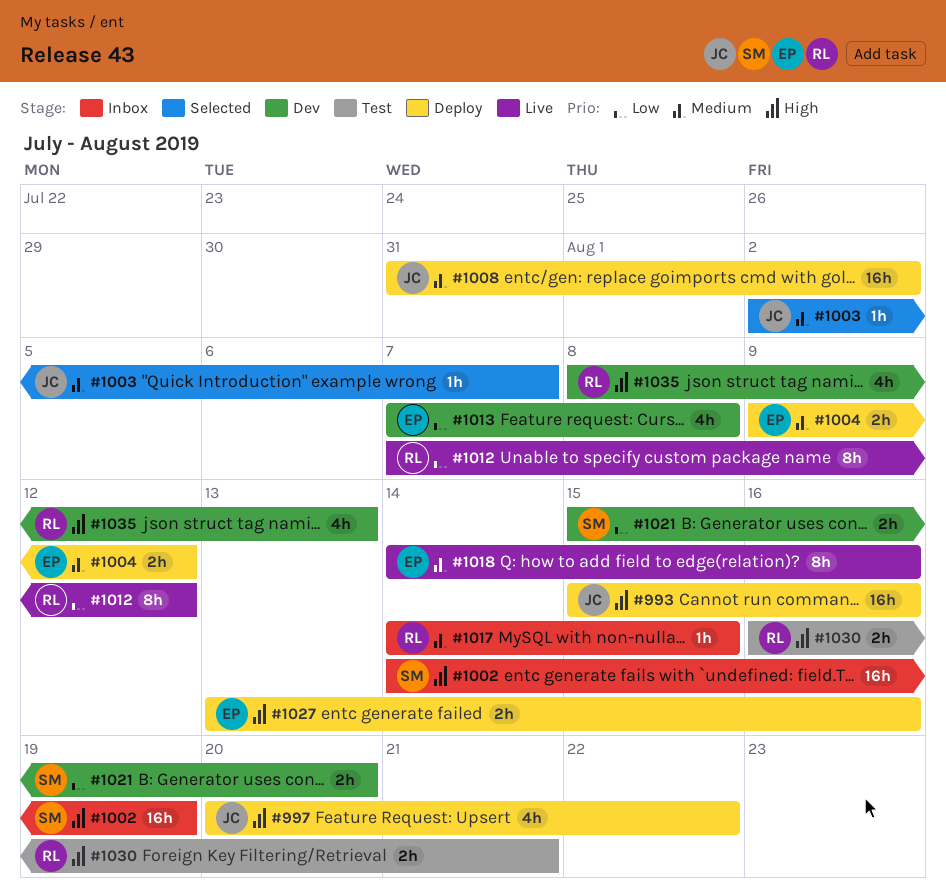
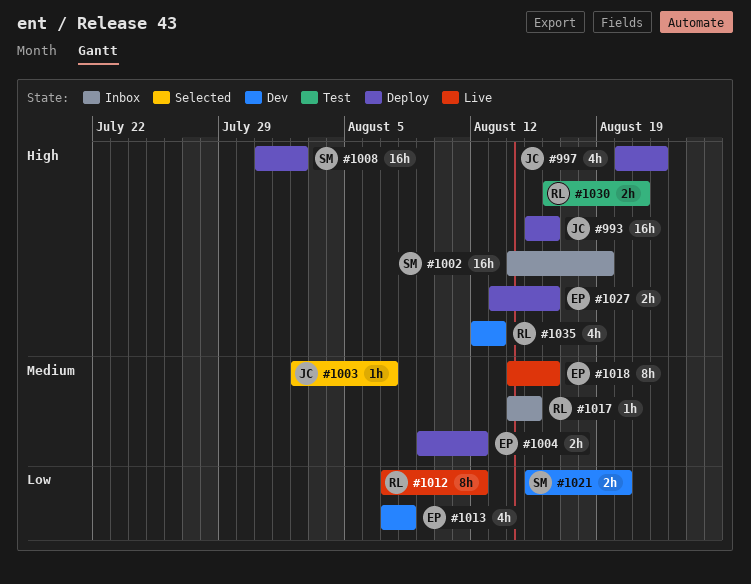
#1008, owner: JC -> SM
#1008, priority: Medium -> High
#1035, start: Aug 8 -> Aug 12

